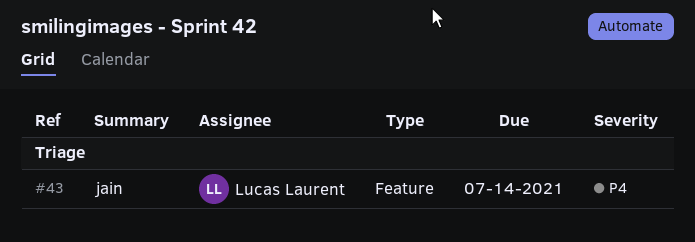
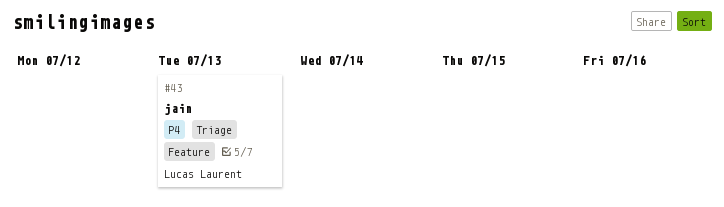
#43, due: Jul 14 -> Jul 13

